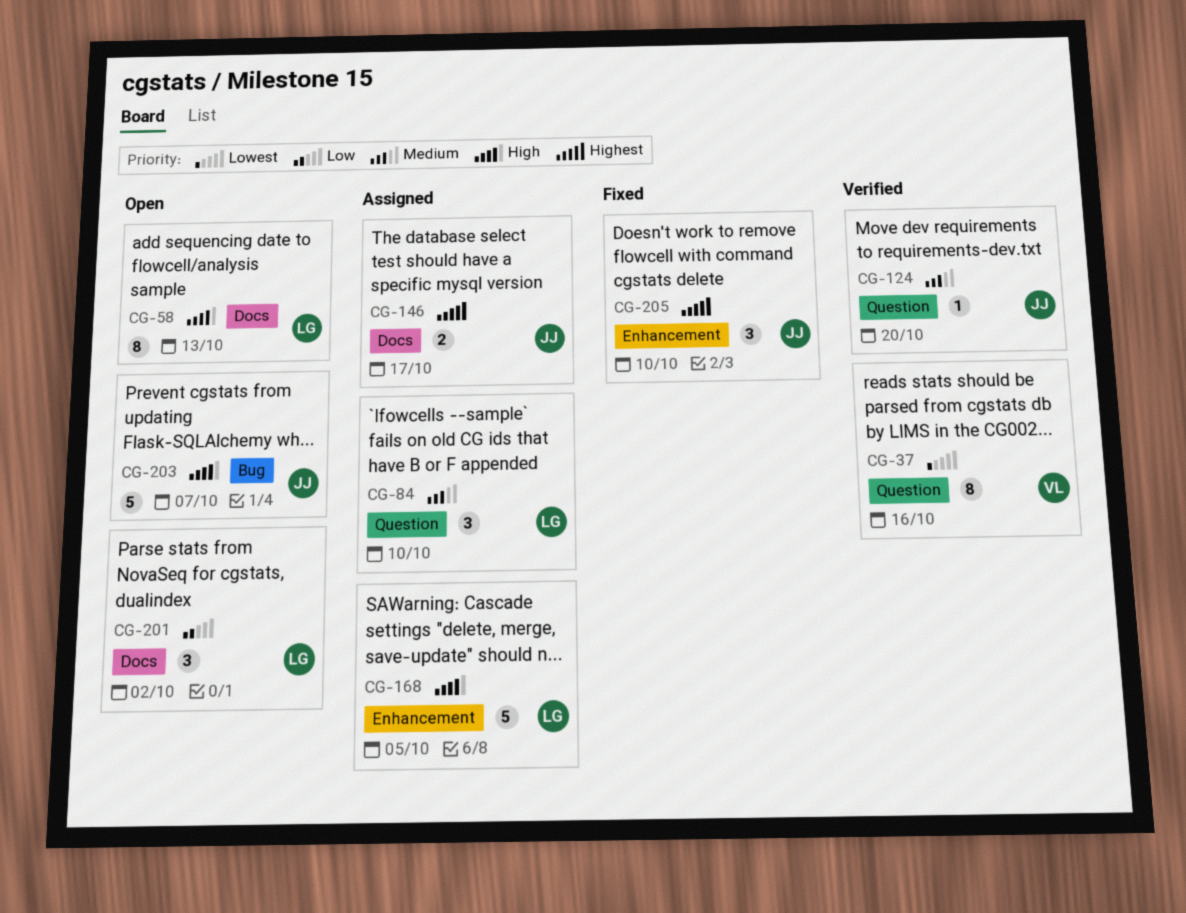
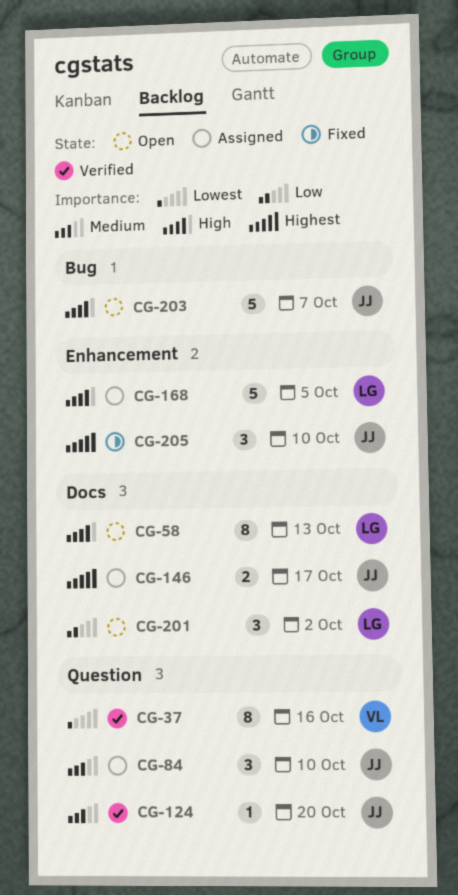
CG-84, owner: LG -> JJ

